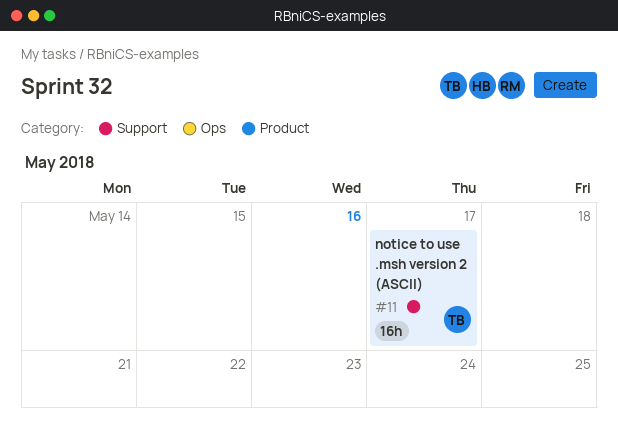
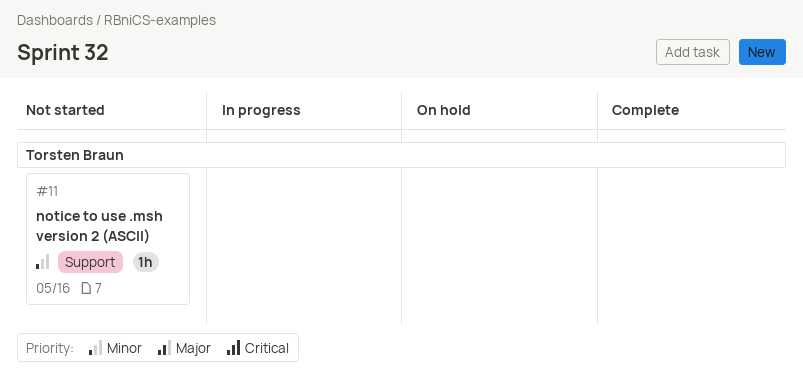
#11, estimate: 16h -> 1h
#11, due: May 17 -> May 16

